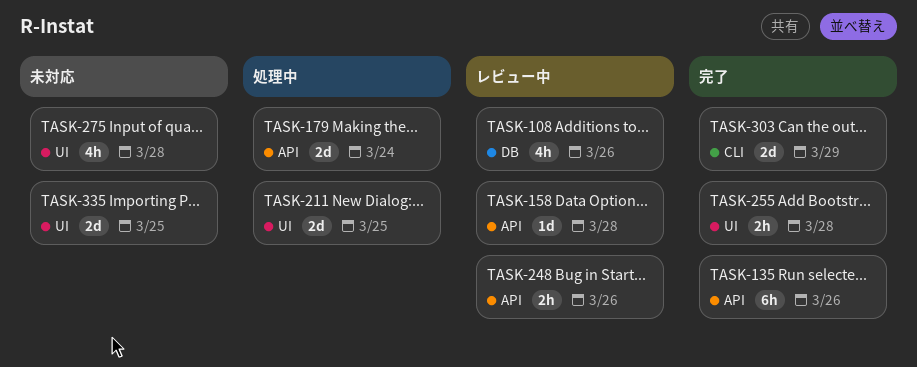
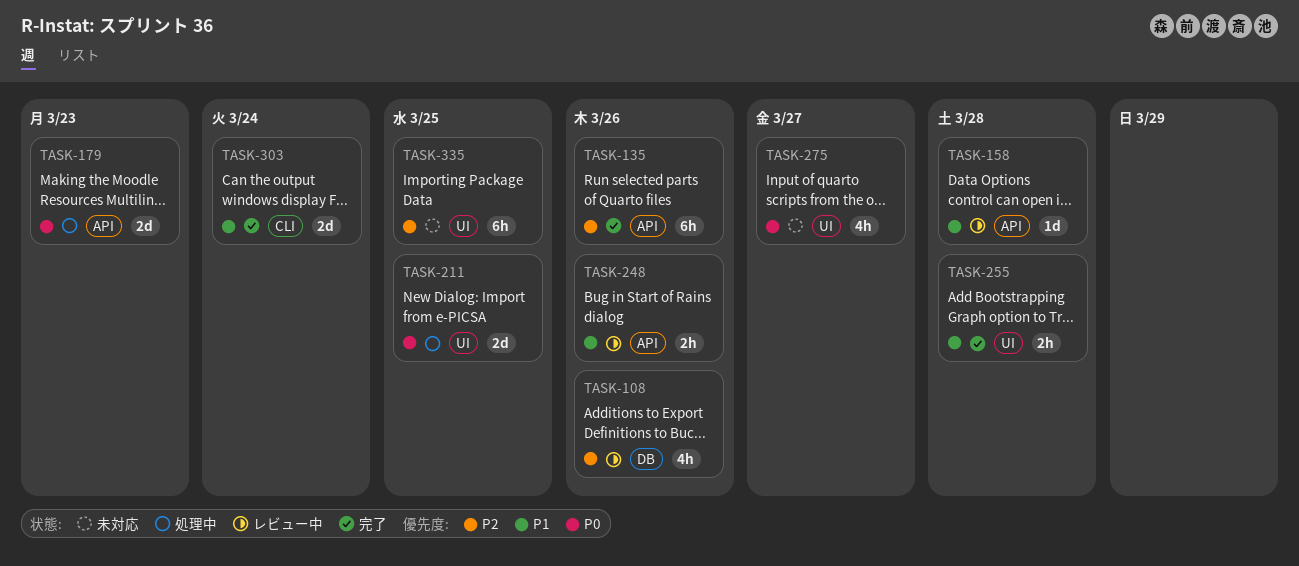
TASK-179, due: Mar 24 -> Mar 23
TASK-275, due: Mar 28 -> Mar 27
TASK-303, due: Mar 29 -> Mar 24
TASK-335, estimate: 2d -> 6h

